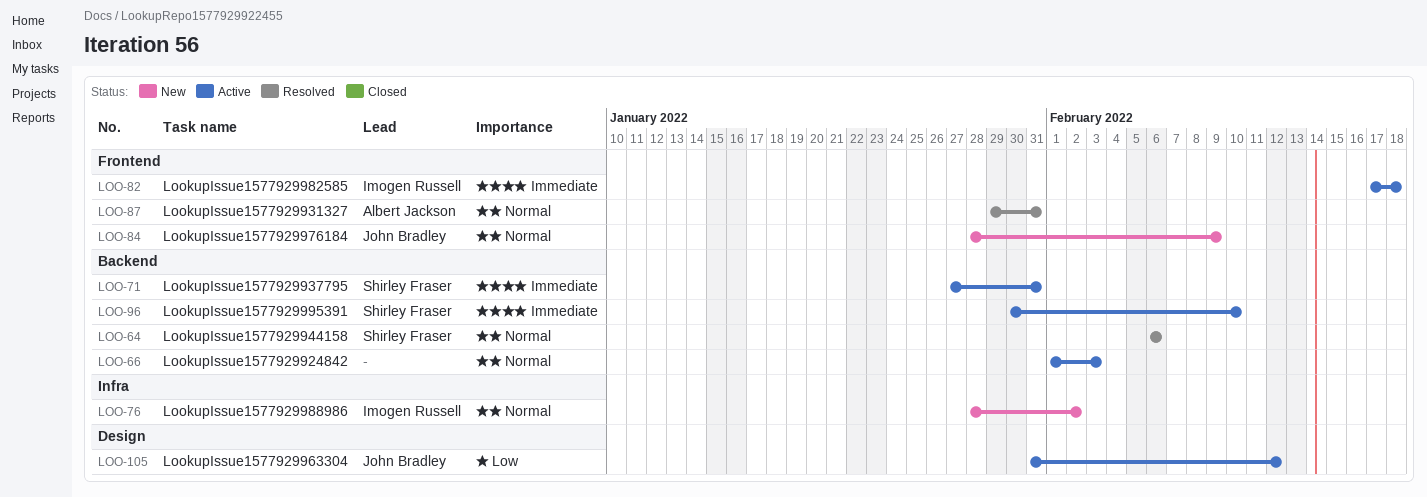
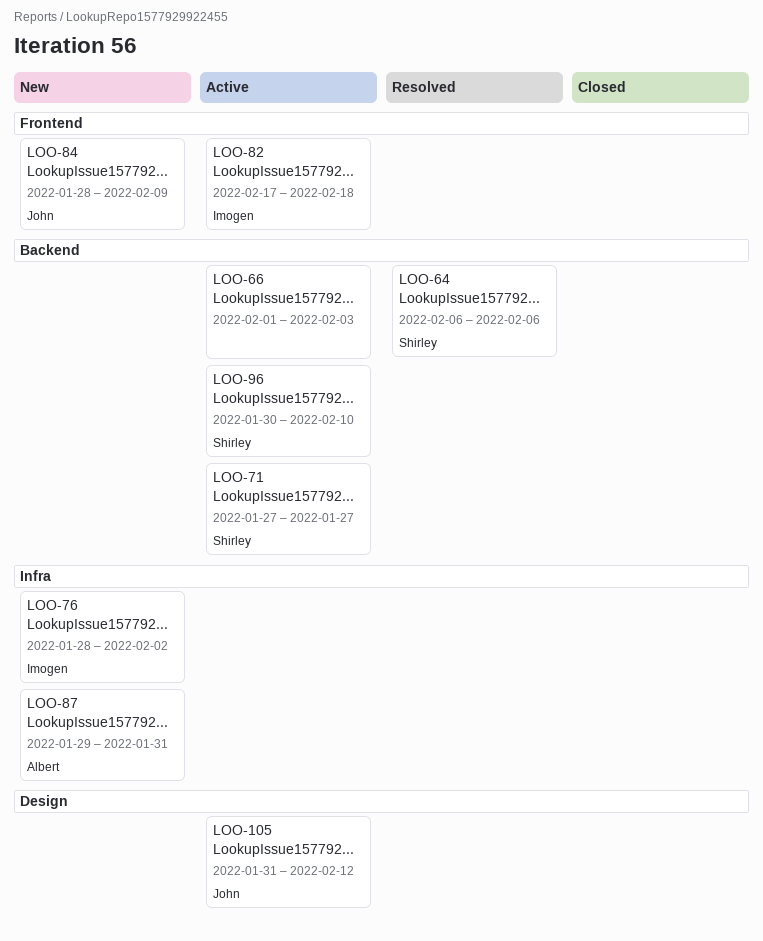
LOO-71, due: Jan 31 -> Jan 27
LOO-87, status: Resolved -> New
LOO-87, label: Frontend -> Infra

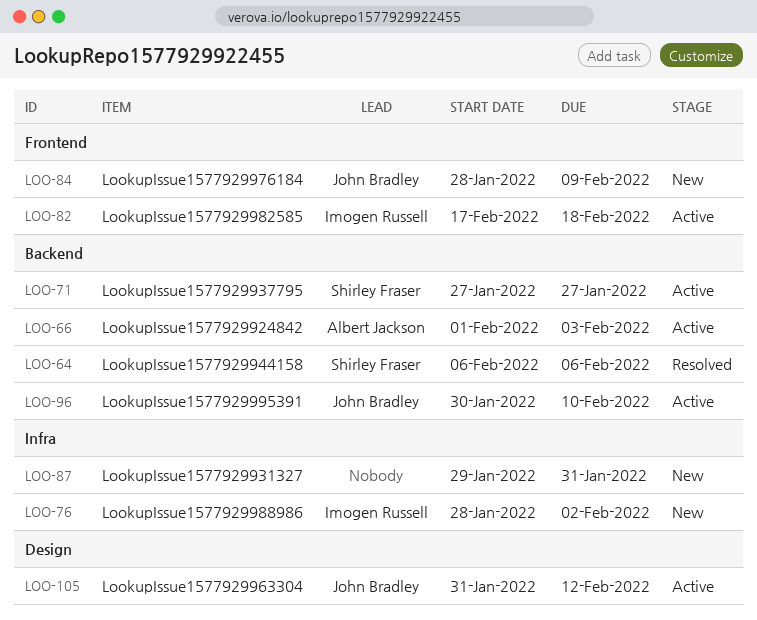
LOO-66, owner: none -> Albert Jackson
LOO-87, owner: Albert Jackson -> none
LOO-96, owner: Shirley Fraser -> John Bradley

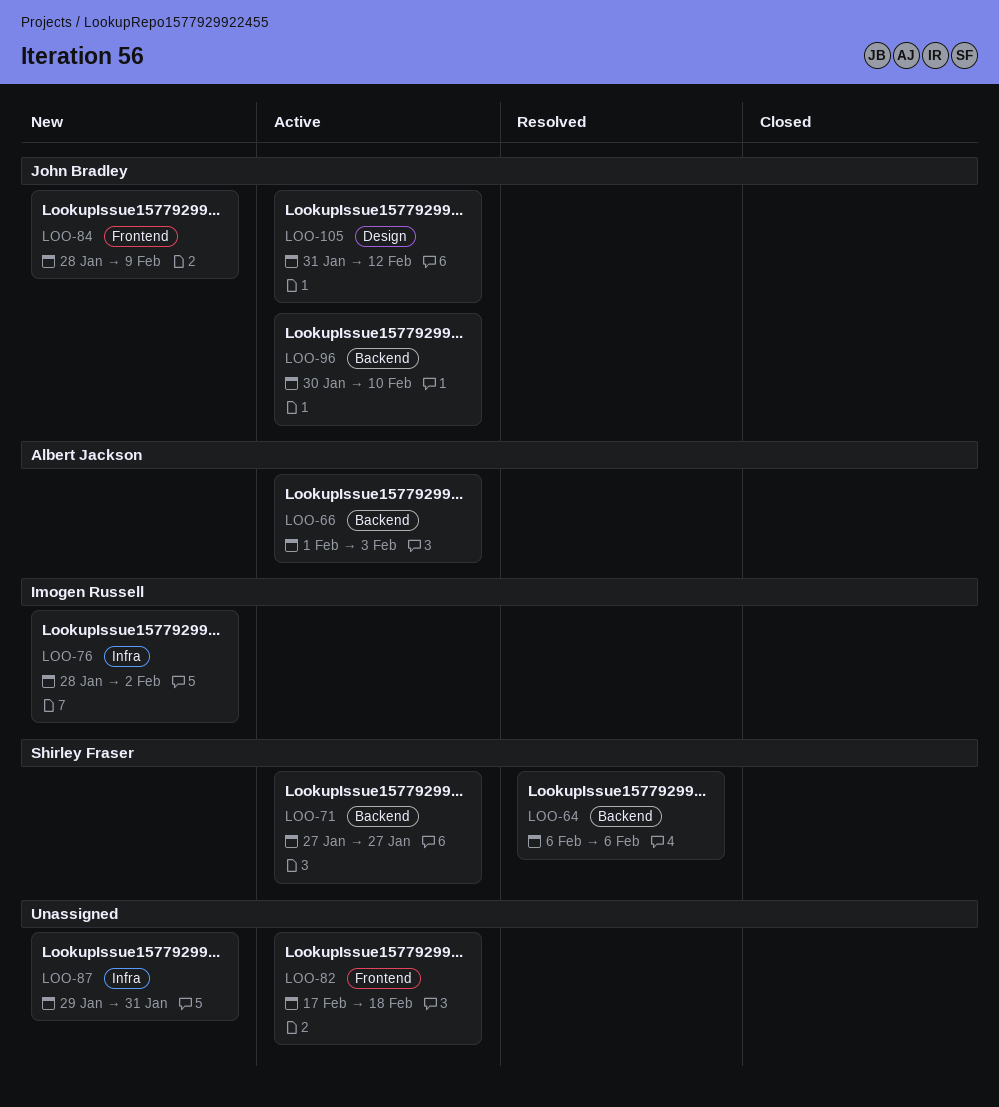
LOO-82, owner: Imogen Russell -> none

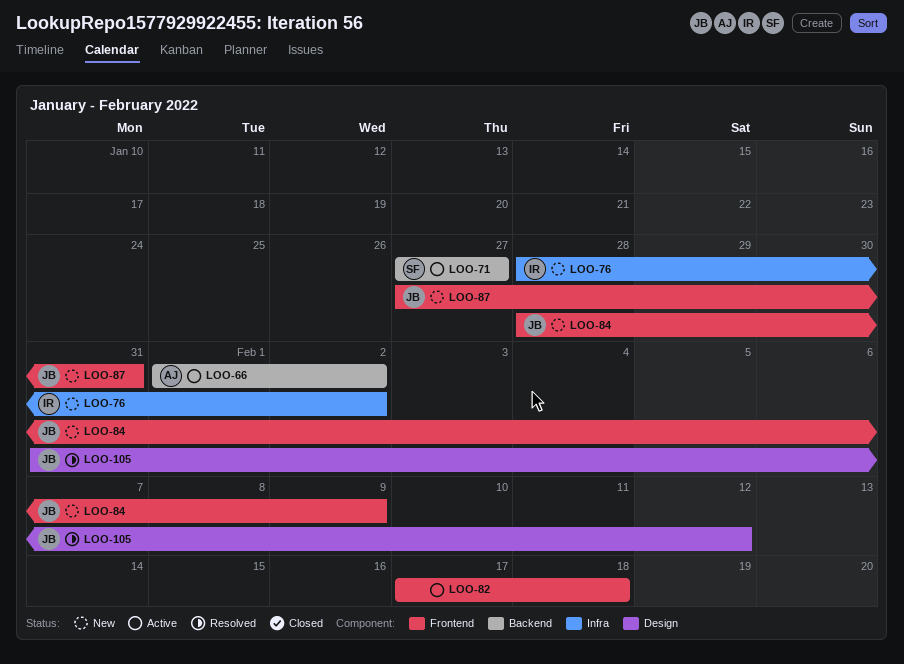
LOO-64: present -> none
LOO-66, due: Feb 3 -> Feb 2
LOO-87, owner: none -> John Bradley
LOO-87, label: Infra -> Frontend
LOO-87, start: Jan 29 -> Jan 27
LOO-96: present -> none
LOO-105, status: Active -> Resolved

